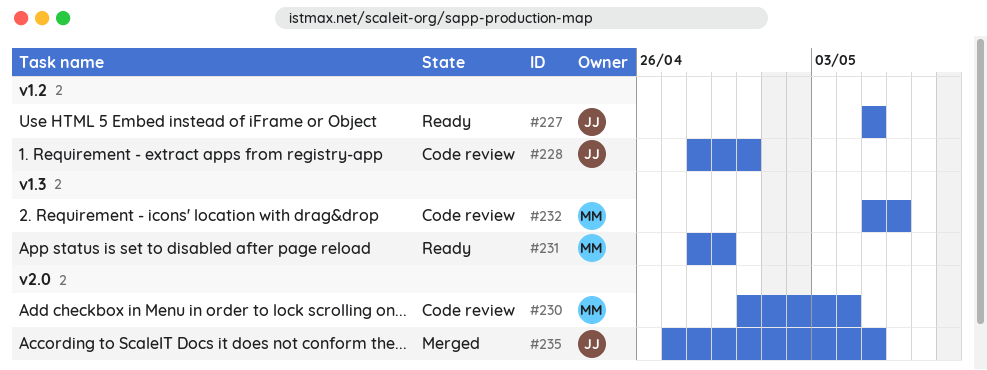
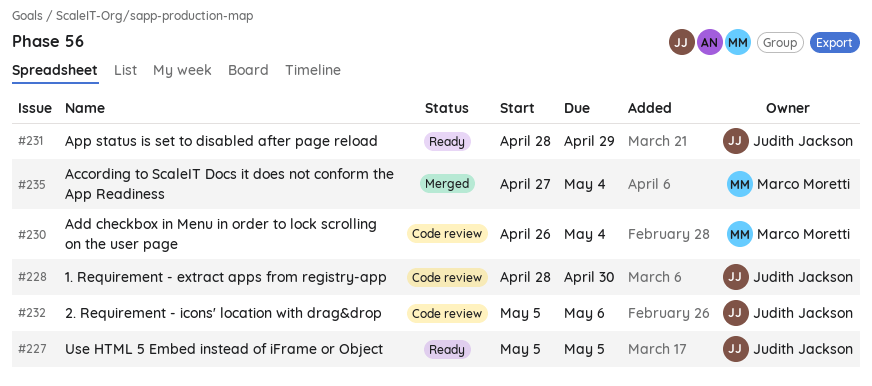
#230, start: Apr 30 -> Apr 26
#231, owner: Marco Moretti -> Judith Jackson
#232, owner: Marco Moretti -> Judith Jackson
#235, owner: Judith Jackson -> Marco Moretti
#235, due: May 5 -> May 4

